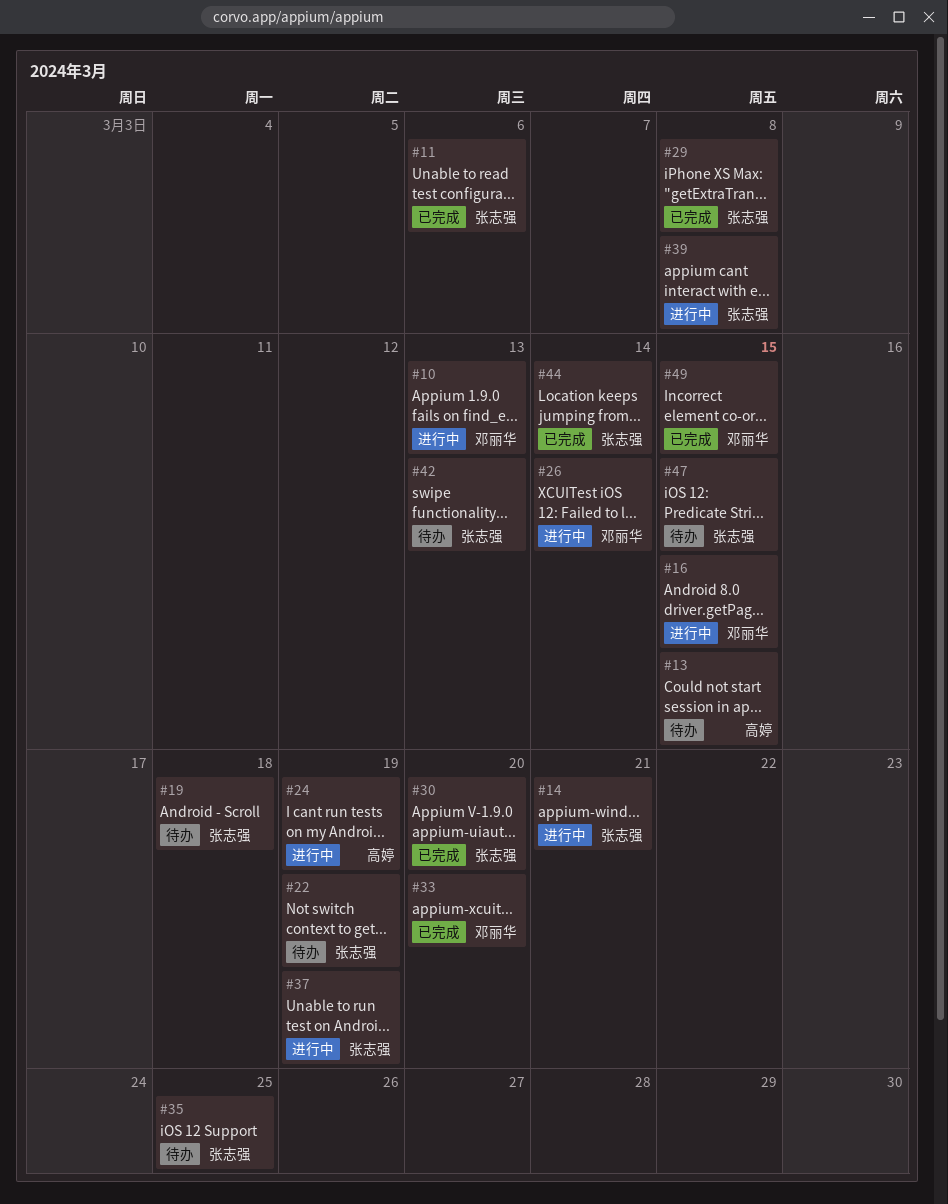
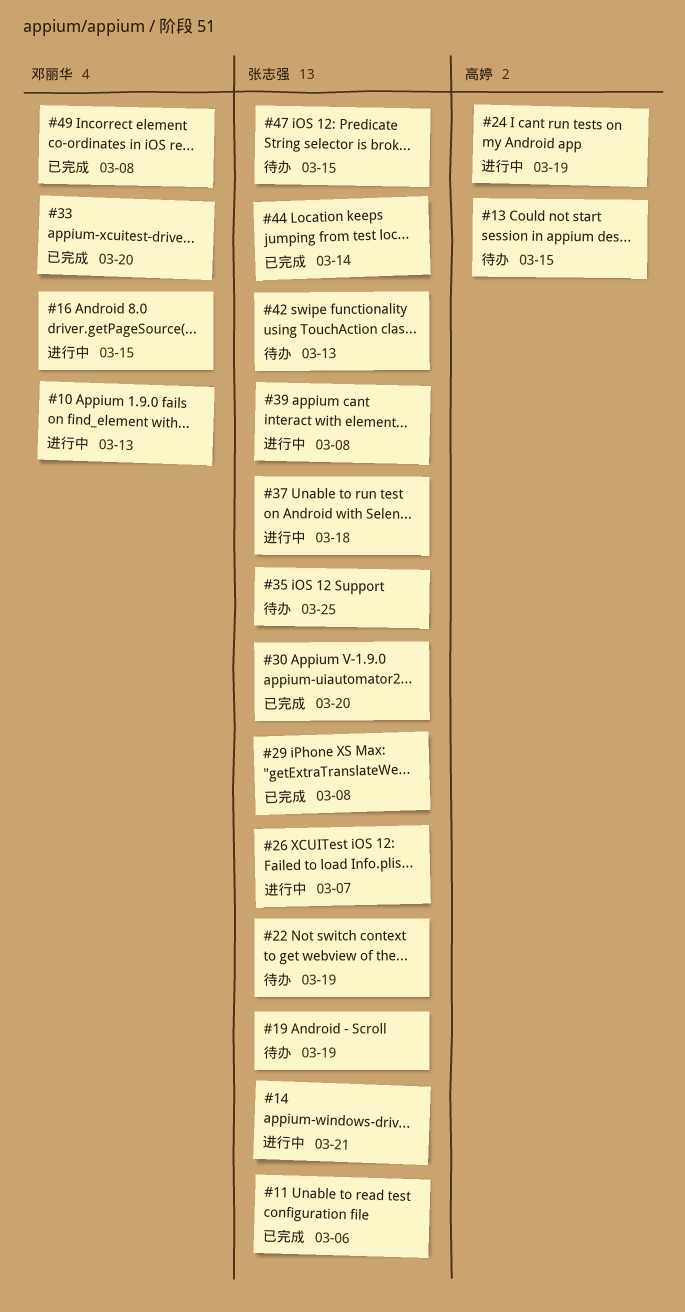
#19, due: Mar 18 -> Mar 19
#26, owner: 邓丽华 -> 张志强
#26, due: Mar 14 -> Mar 7
#37, due: Mar 19 -> Mar 18
#49, due: Mar 15 -> Mar 8

